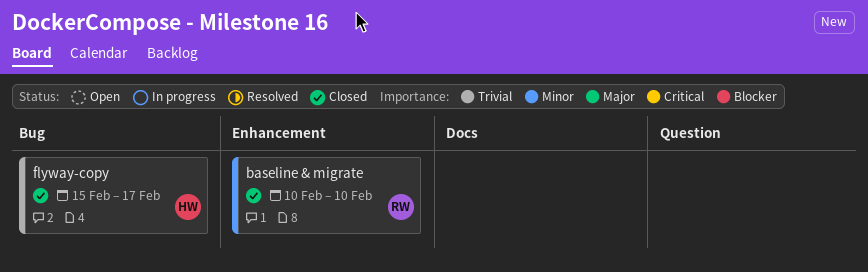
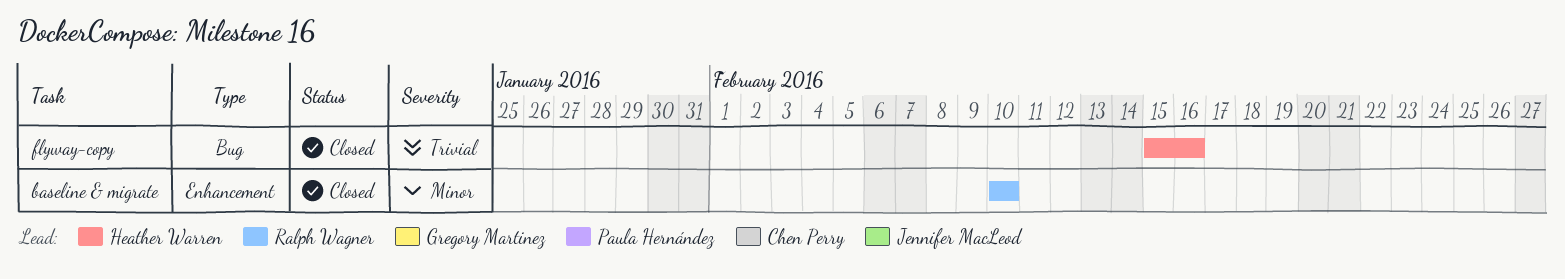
flyway-copy, due: Feb 17 -> Feb 16

